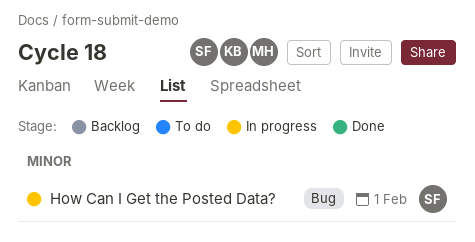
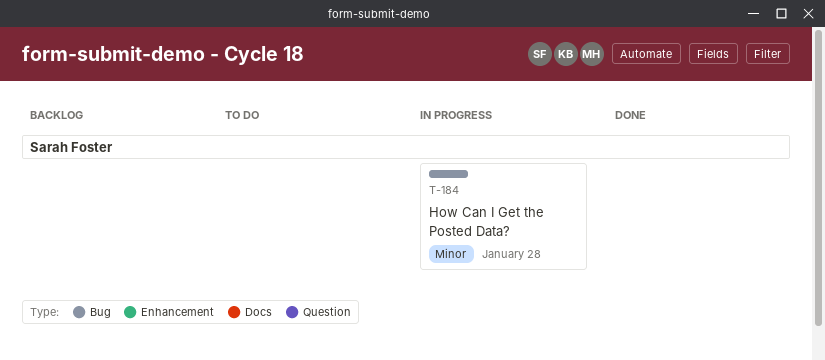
How Can I Get the Posted Data?, due: Feb 1 -> Jan 28

